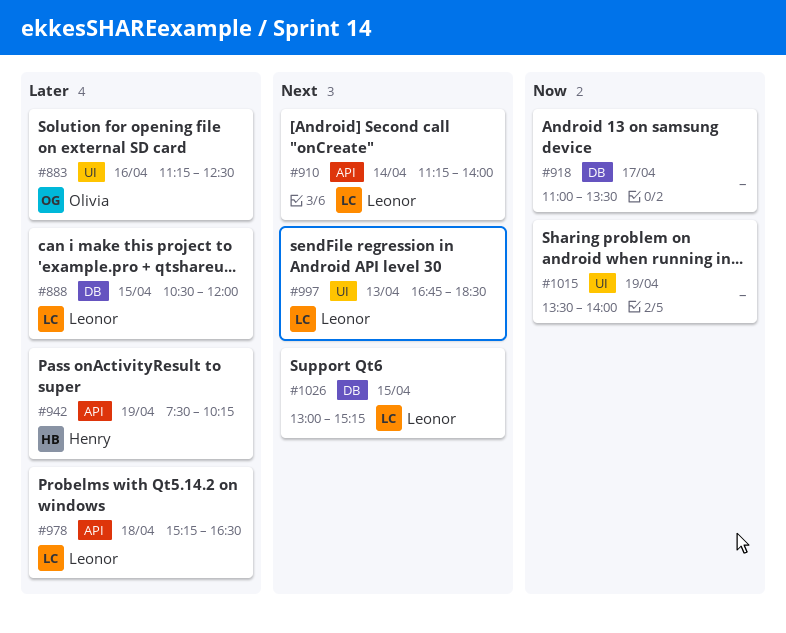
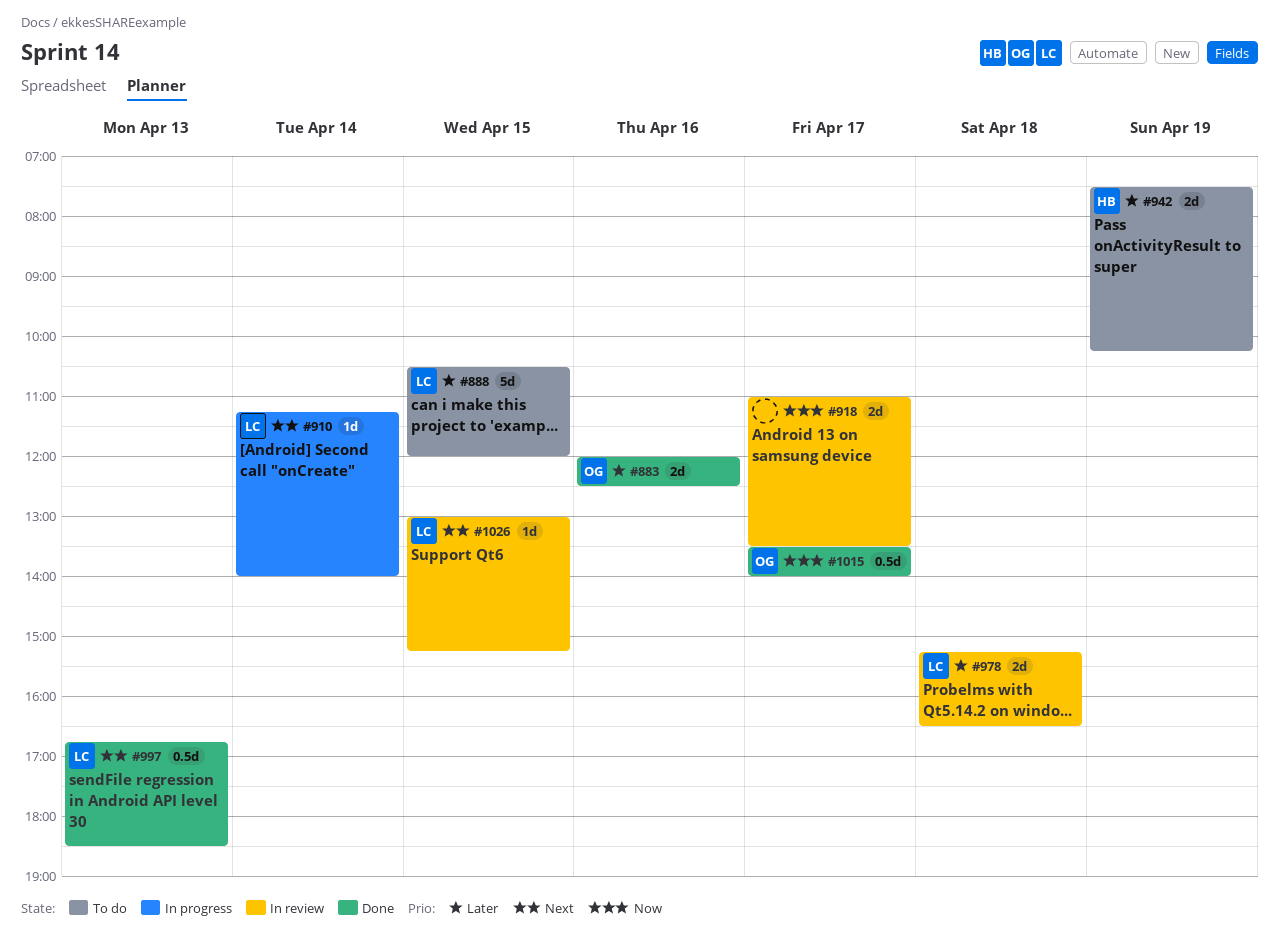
#883, begins: 11:15 -> 12:00
#1015, owner: none -> Olivia
#1015, day: Apr 19 -> Apr 17

